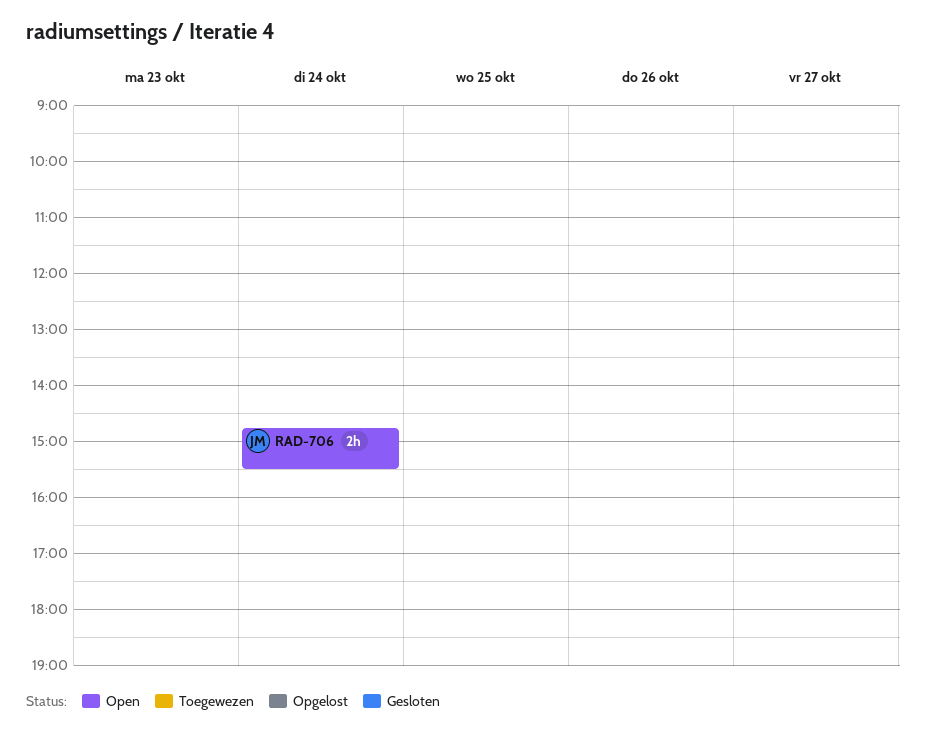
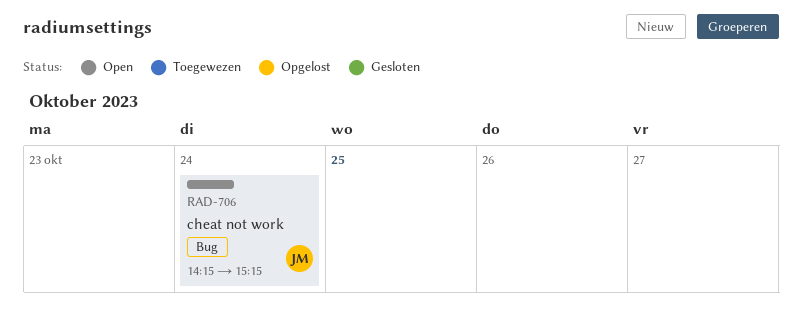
RAD-706, begins: 14:45 -> 14:15
RAD-706, ends: 15:30 -> 15:15

